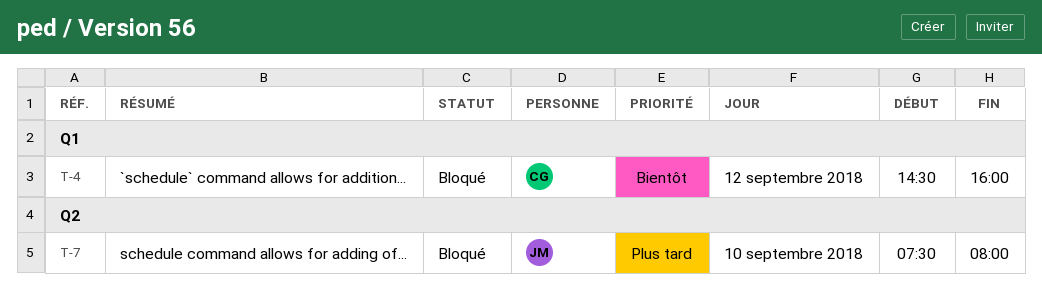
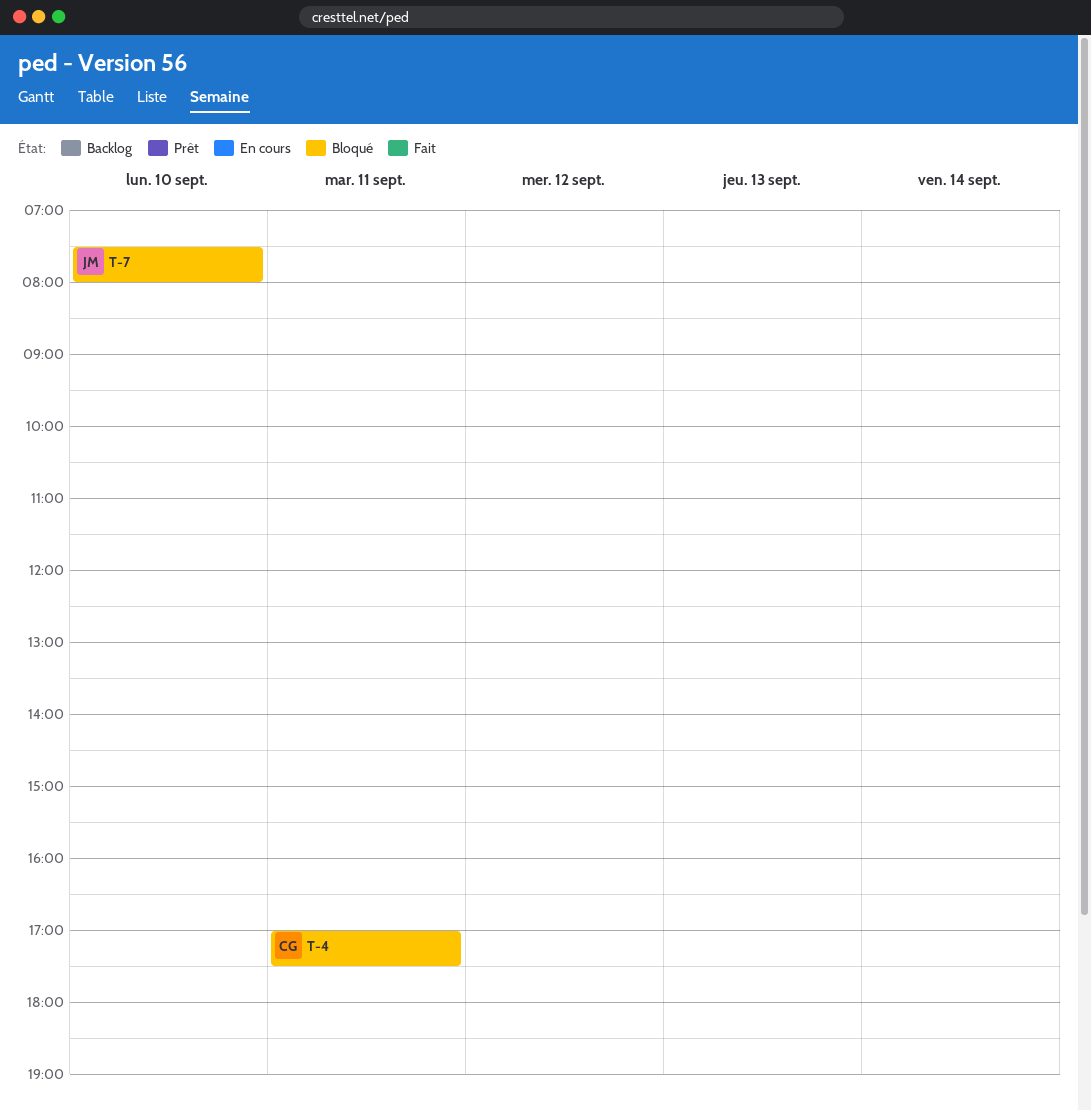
T-4, day: Sep 12 -> Sep 11
T-4, begins: 14:30 -> 17:00
T-4, ends: 16:00 -> 17:30

